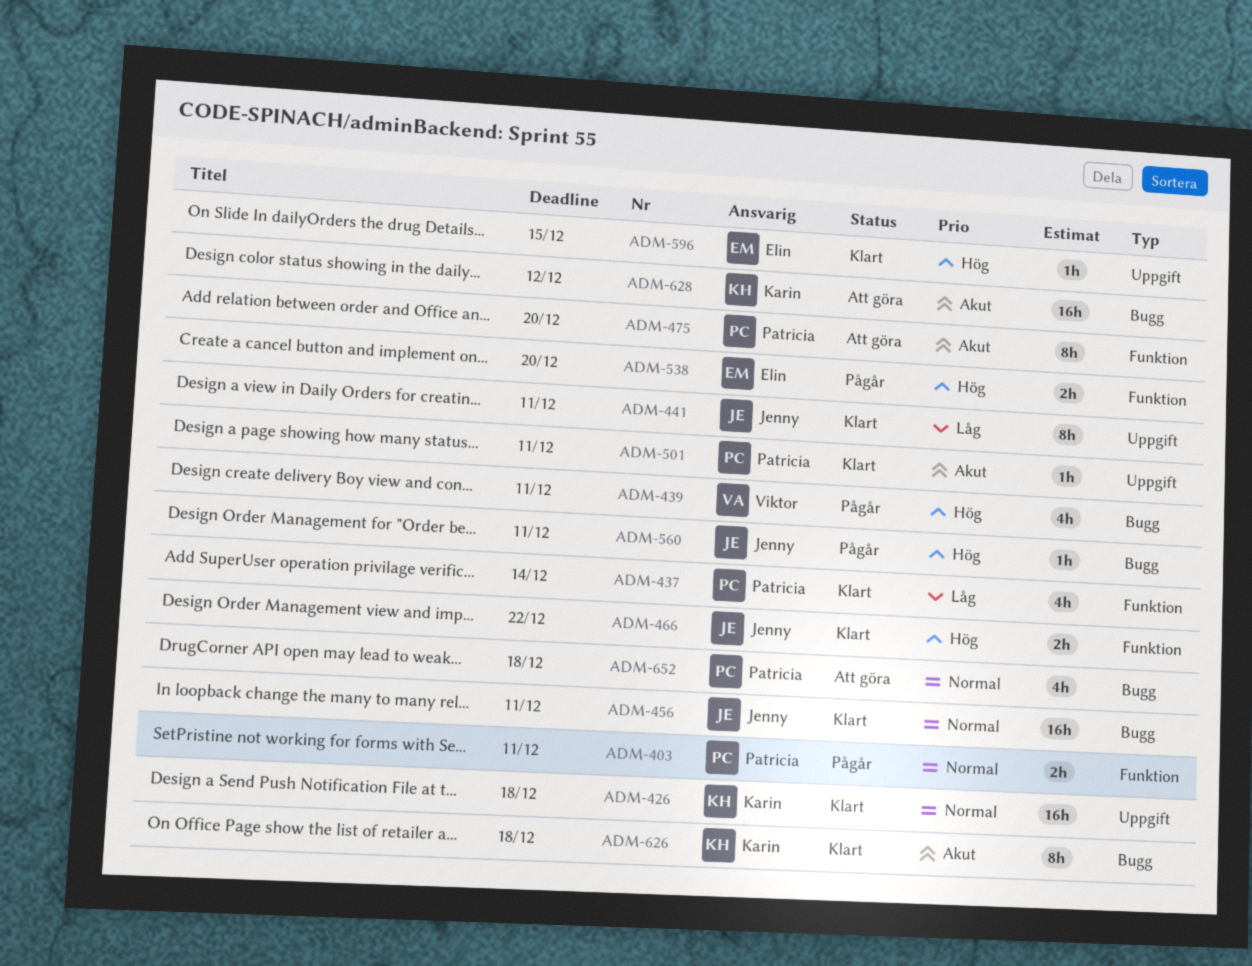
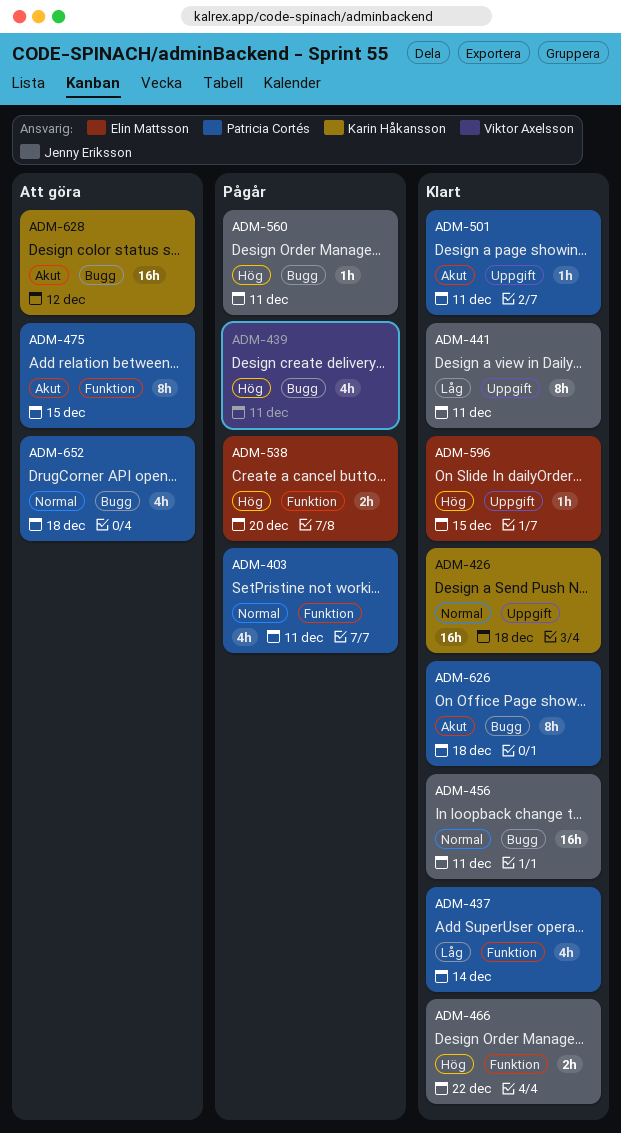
ADM-403, estimate: 2h -> 4h
ADM-475, due: Dec 20 -> Dec 15
ADM-626, owner: Karin Håkansson -> Patricia Cortés

